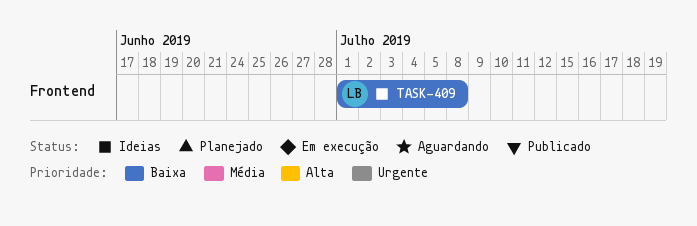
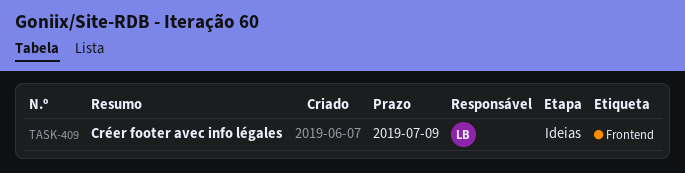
TASK-409, due: Jul 8 -> Jul 9

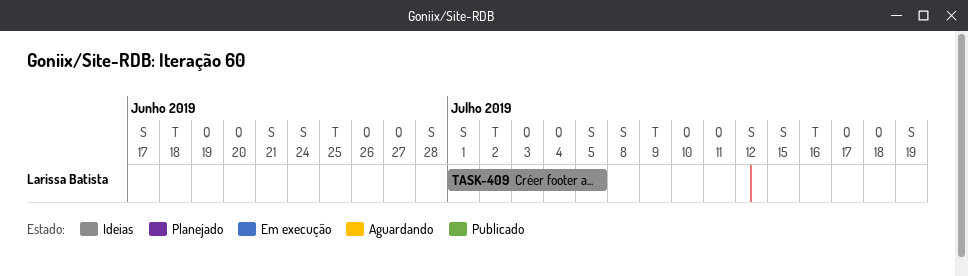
TASK-409, due: Jul 9 -> Jul 5

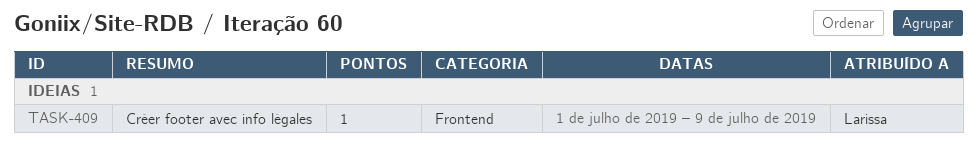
TASK-409, due: Jul 5 -> Jul 9

